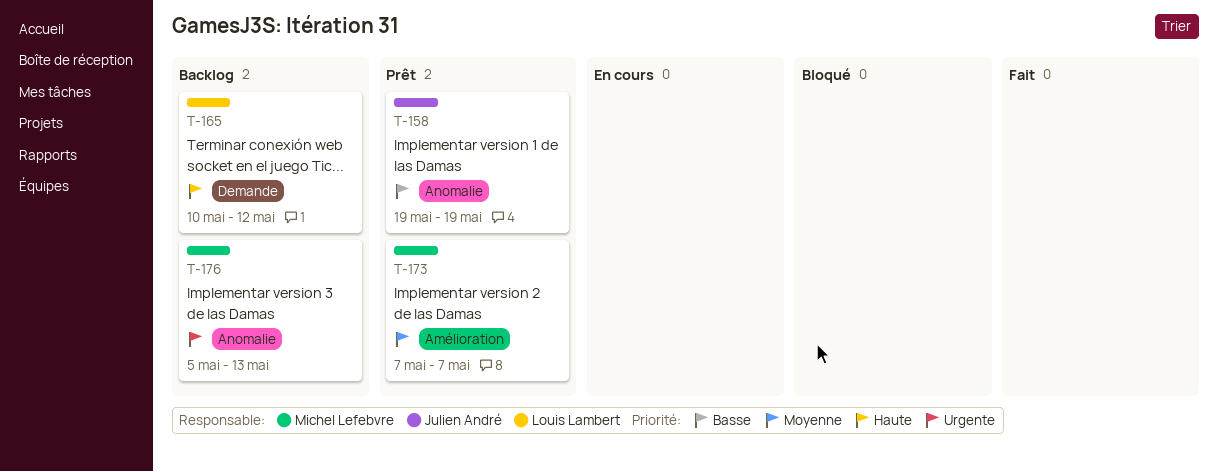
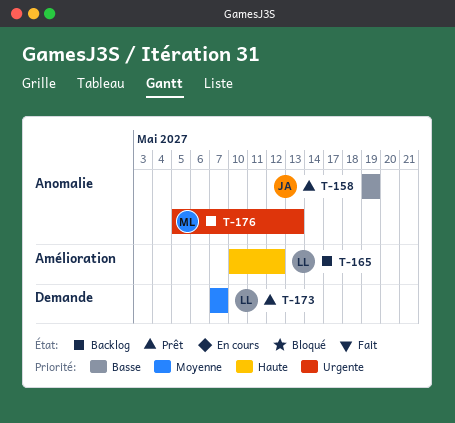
T-165, label: Demande -> Amélioration
T-173, owner: Michel Lefebvre -> Louis Lambert
T-173, label: Amélioration -> Demande

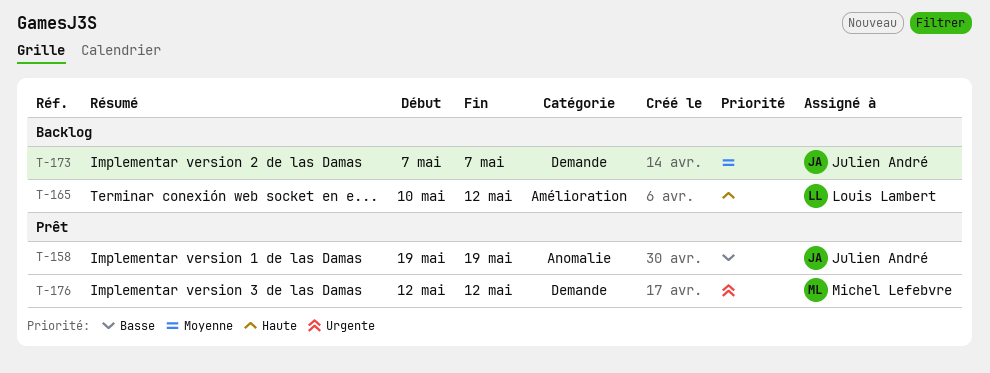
T-173, status: Prêt -> Backlog
T-173, owner: Louis Lambert -> Julien André
T-176, status: Backlog -> Prêt
T-176, label: Anomalie -> Demande
T-176, start: May 5 -> May 12
T-176, due: May 13 -> May 12

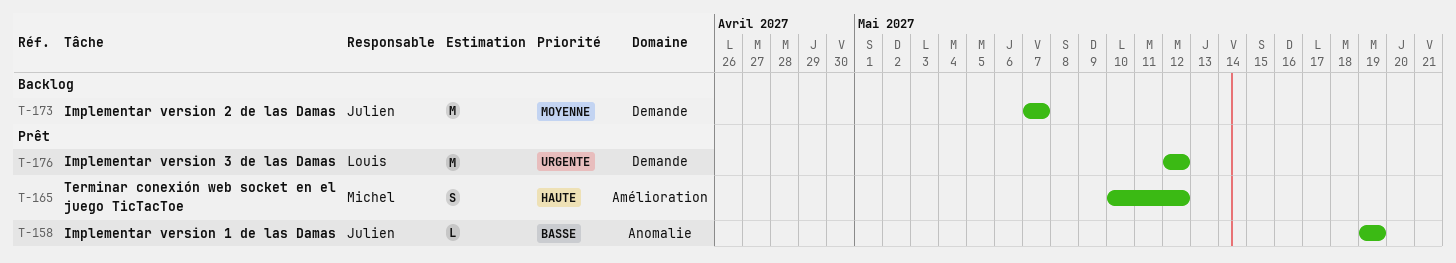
T-165, status: Backlog -> Prêt
T-165, owner: Louis Lambert -> Michel Lefebvre
T-176, owner: Michel Lefebvre -> Louis Lambert

